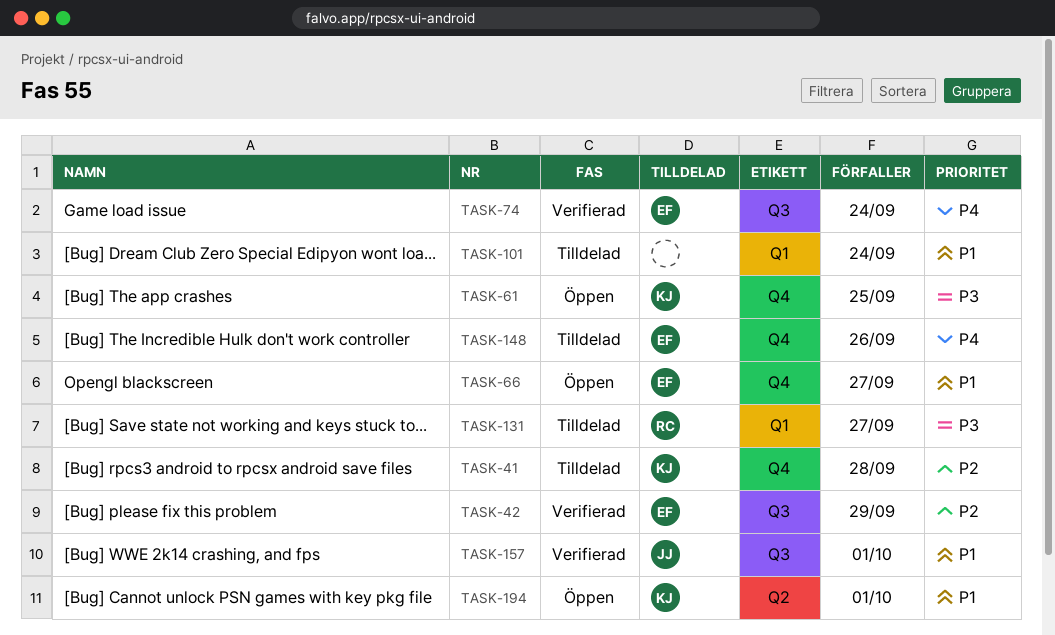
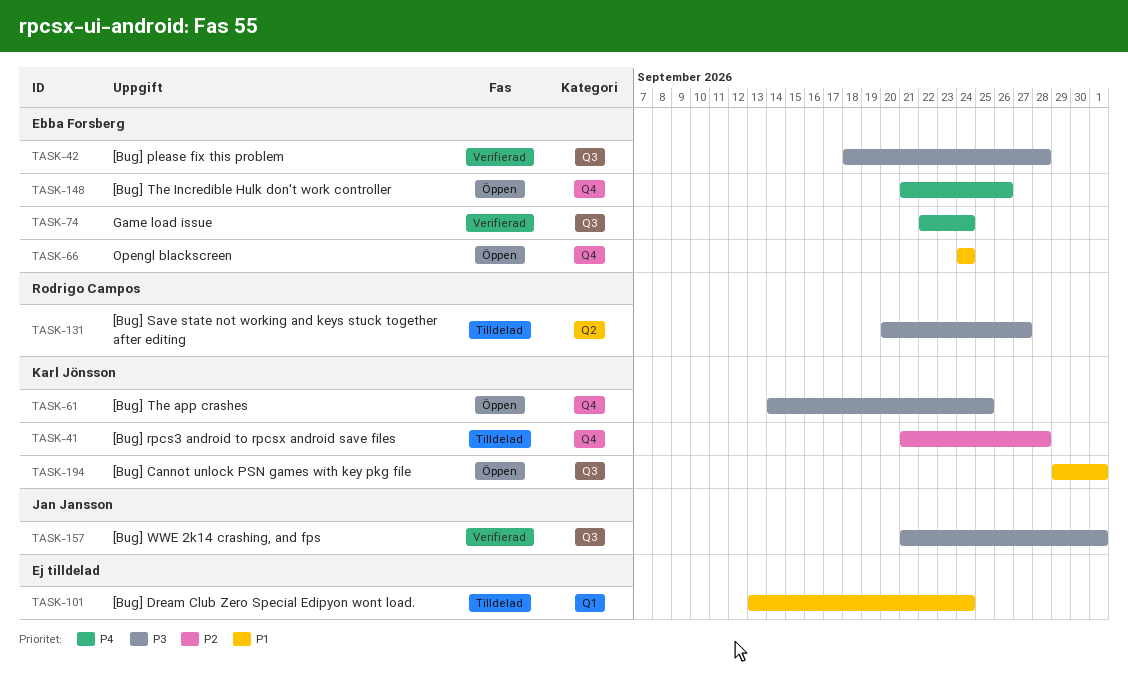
TASK-42, priority: P2 -> P3
TASK-42, due: Sep 29 -> Sep 28
TASK-66, due: Sep 27 -> Sep 24
TASK-131, label: Q1 -> Q2
TASK-148, status: Tilldelad -> Öppen
TASK-157, priority: P1 -> P3
TASK-194, label: Q2 -> Q3

